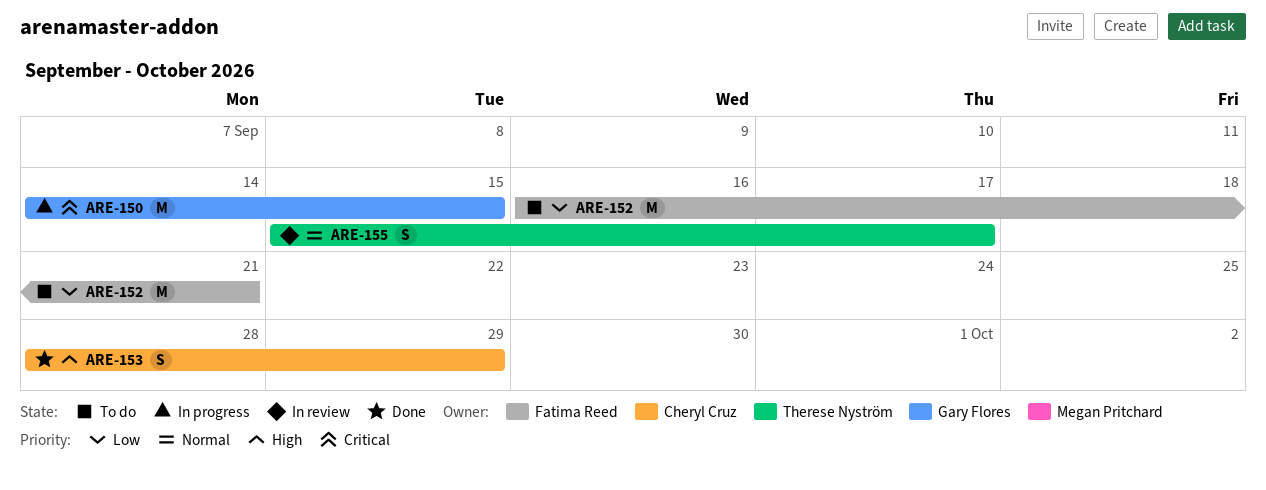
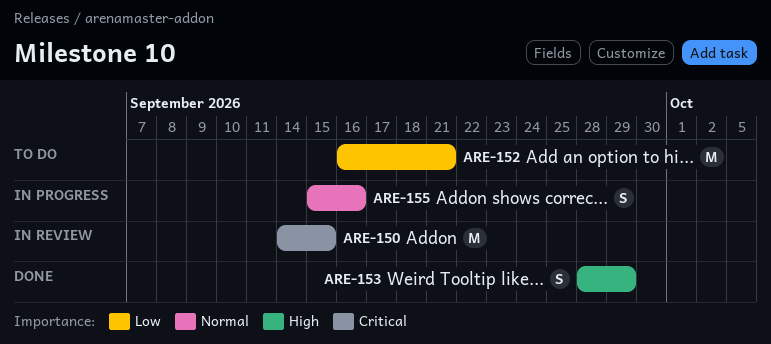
ARE-150, status: In progress -> In review
ARE-155, status: In review -> In progress
ARE-155, due: Sep 17 -> Sep 16

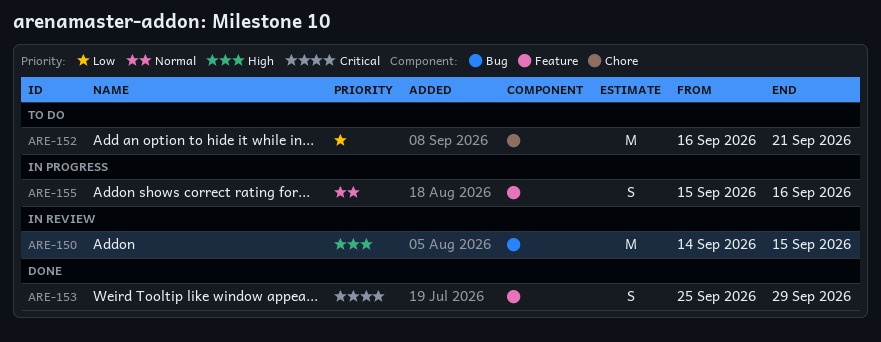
ARE-150, priority: Critical -> High
ARE-153, priority: High -> Critical
ARE-153, start: Sep 28 -> Sep 25

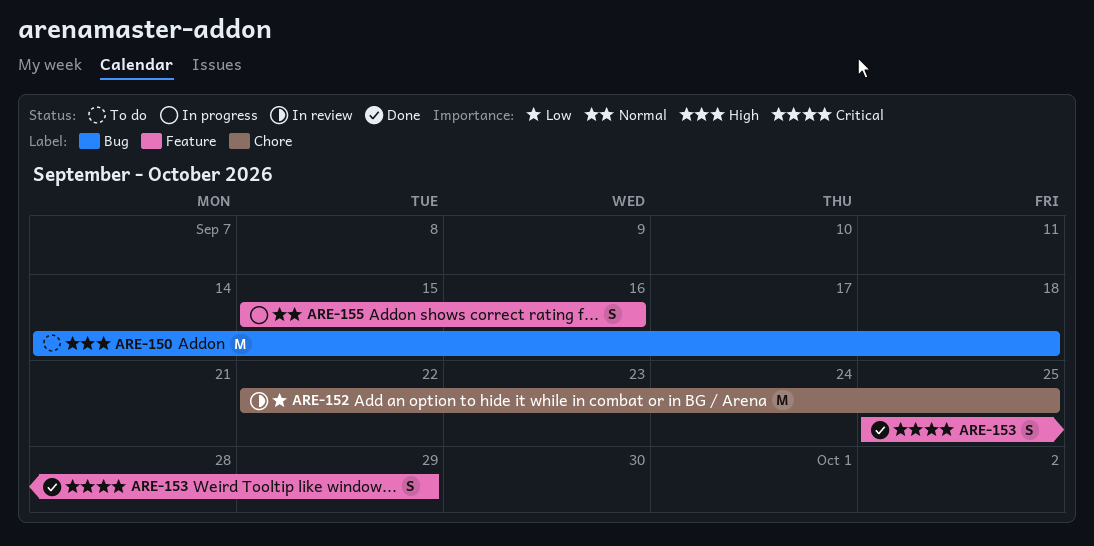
ARE-150, status: In review -> To do
ARE-150, due: Sep 15 -> Sep 18
ARE-152, status: To do -> In review
ARE-152, start: Sep 16 -> Sep 22
ARE-152, due: Sep 21 -> Sep 25

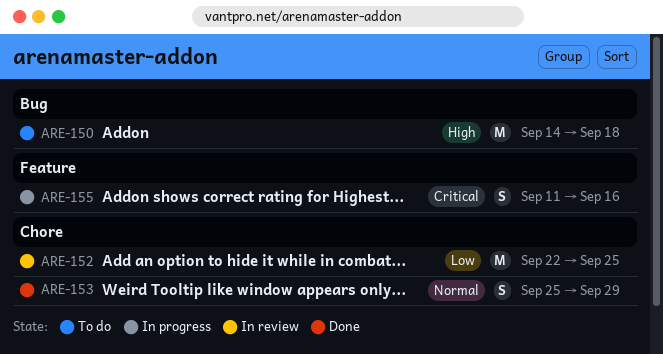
ARE-153, priority: Critical -> Normal
ARE-153, label: Feature -> Chore
ARE-155, priority: Normal -> Critical
ARE-155, start: Sep 15 -> Sep 11

